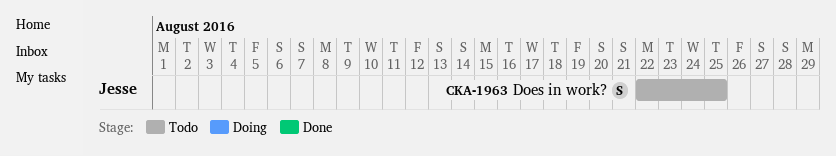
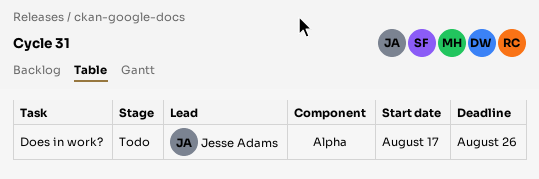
Does in work?, start: Aug 22 -> Aug 17
Does in work?, due: Aug 25 -> Aug 26

